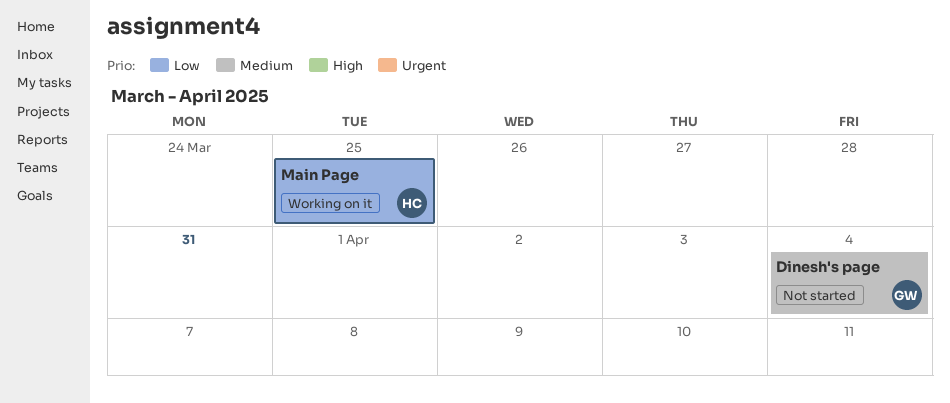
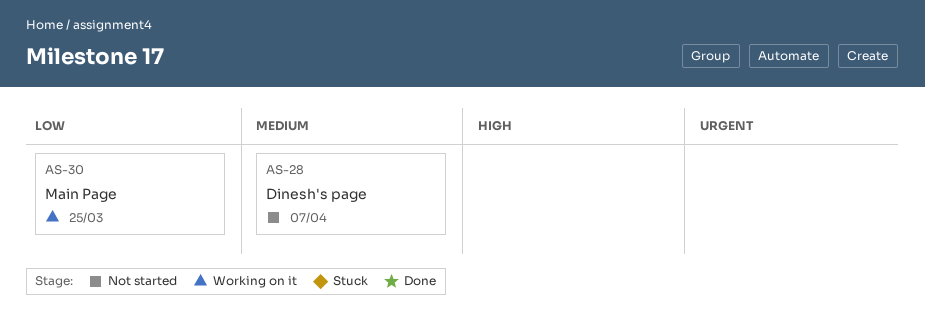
Dinesh's page, due: Apr 4 -> Apr 7

